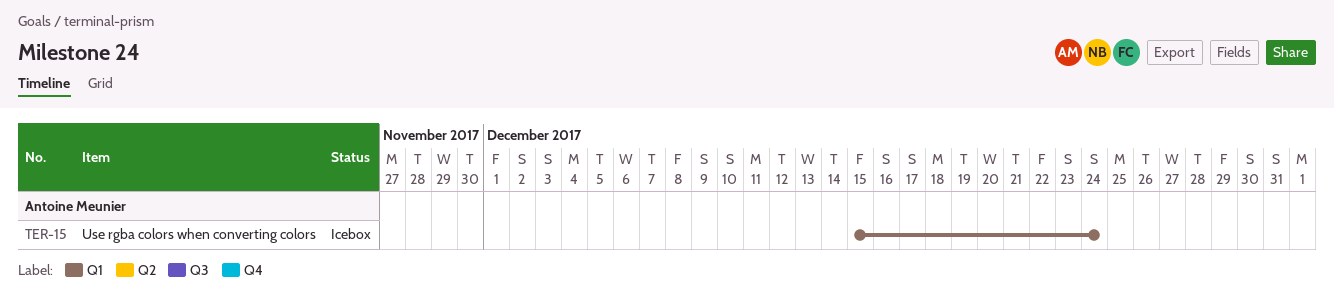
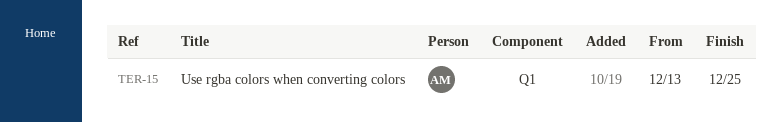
TER-15, start: Dec 15 -> Dec 13
TER-15, due: Dec 24 -> Dec 25

